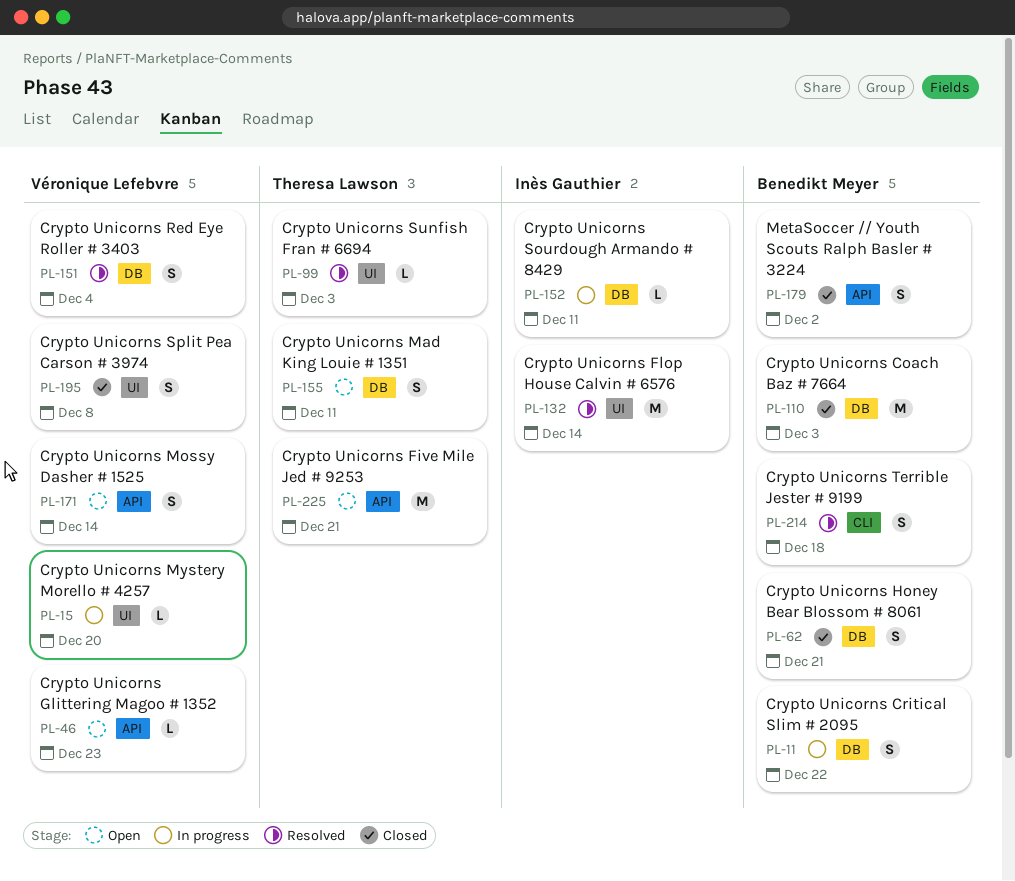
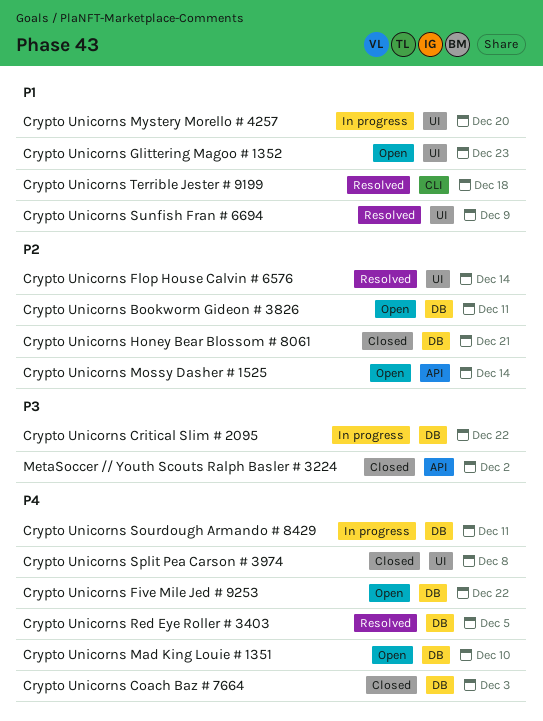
Crypto Unicorns Bookworm Gideon # 3826: none -> present
Crypto Unicorns Five Mile Jed # 9253, label: API -> DB
Crypto Unicorns Five Mile Jed # 9253, due: Dec 21 -> Dec 22
Crypto Unicorns Glittering Magoo # 1352, label: API -> UI
Crypto Unicorns Mad King Louie # 1351, due: Dec 11 -> Dec 10
Crypto Unicorns Red Eye Roller # 3403, due: Dec 4 -> Dec 5
Crypto Unicorns Sunfish Fran # 6694, due: Dec 3 -> Dec 9

